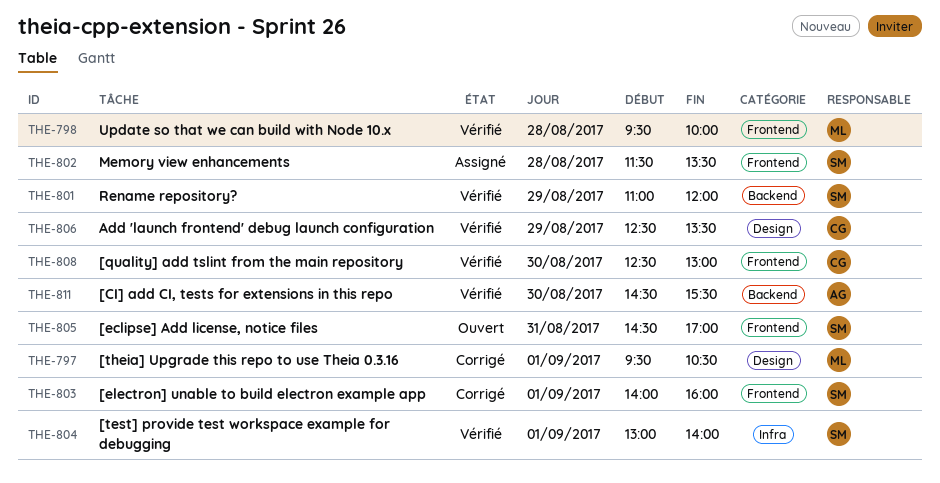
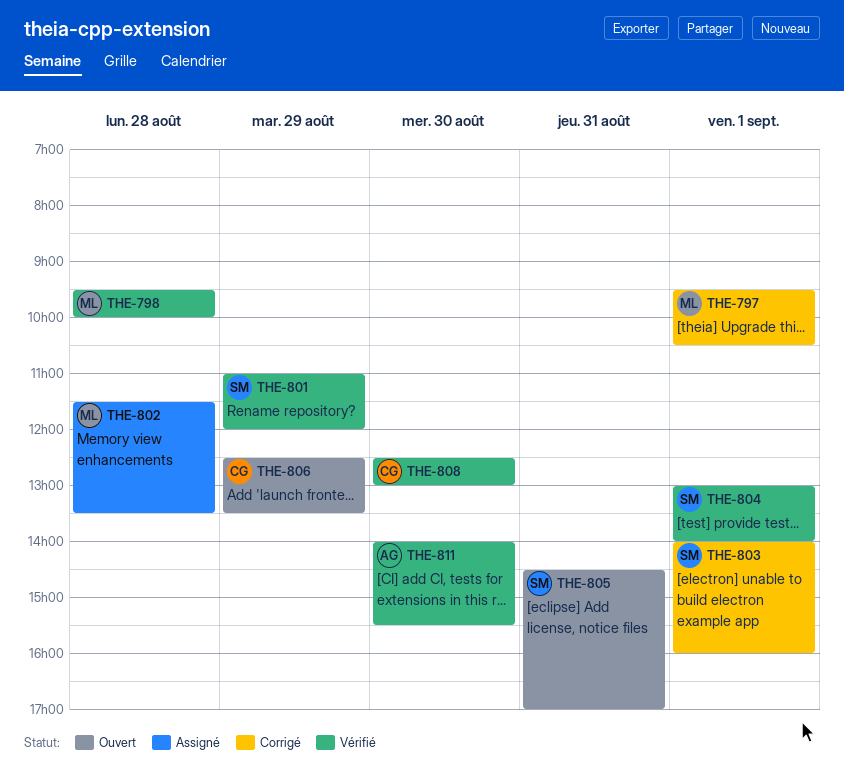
THE-802, owner: SM -> ML
THE-806, status: Vérifié -> Ouvert
THE-811, begins: 14:30 -> 14:00

